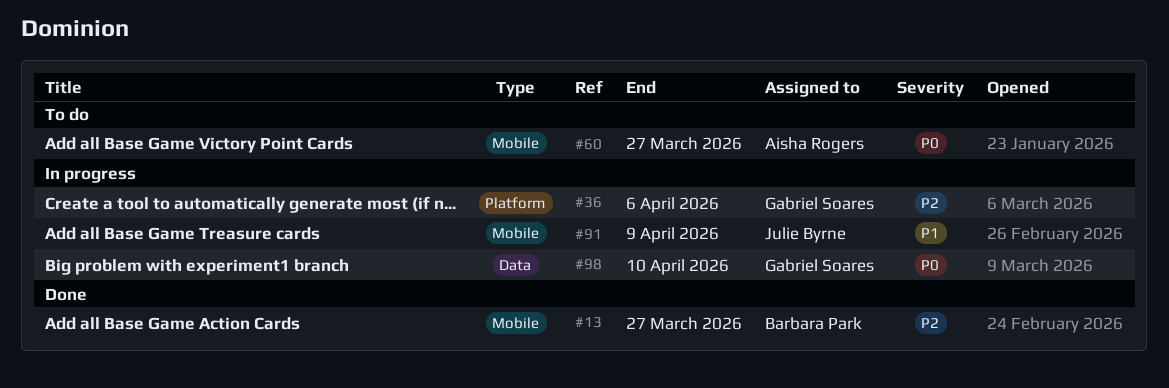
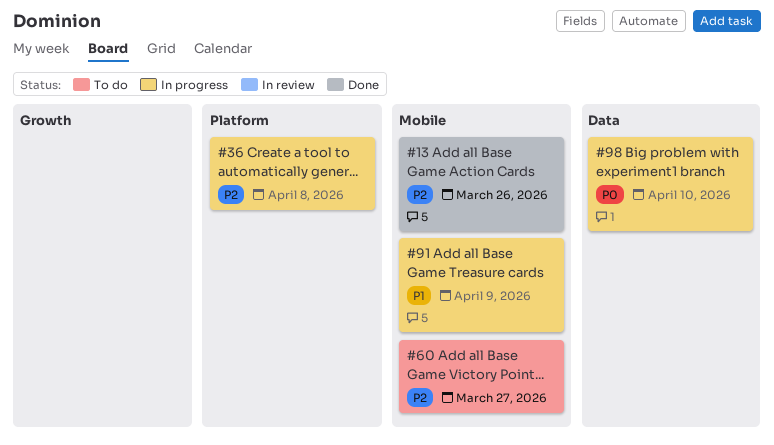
#13, due: Mar 27 -> Mar 26
#36, due: Apr 6 -> Apr 8
#60, priority: P0 -> P2

